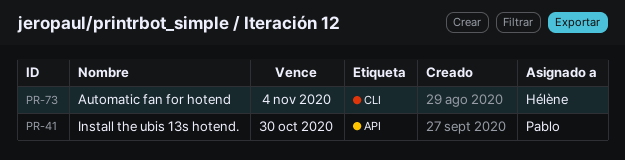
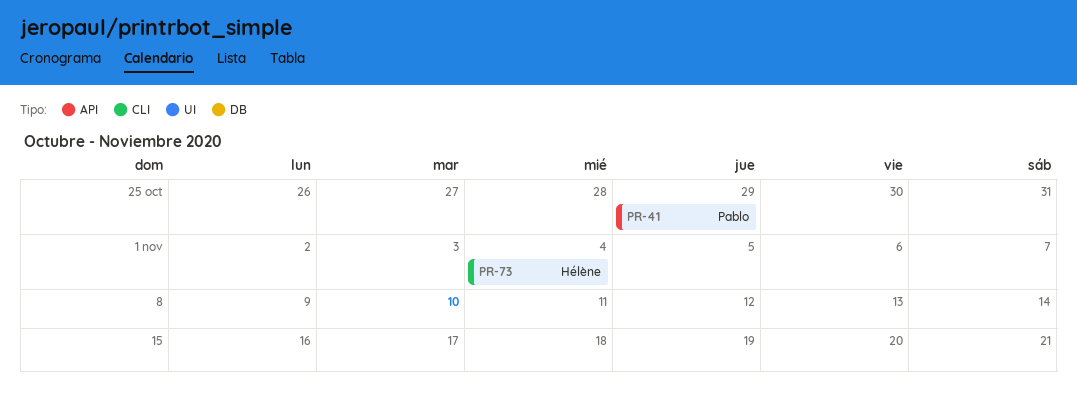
PR-41, due: Oct 30 -> Oct 29

